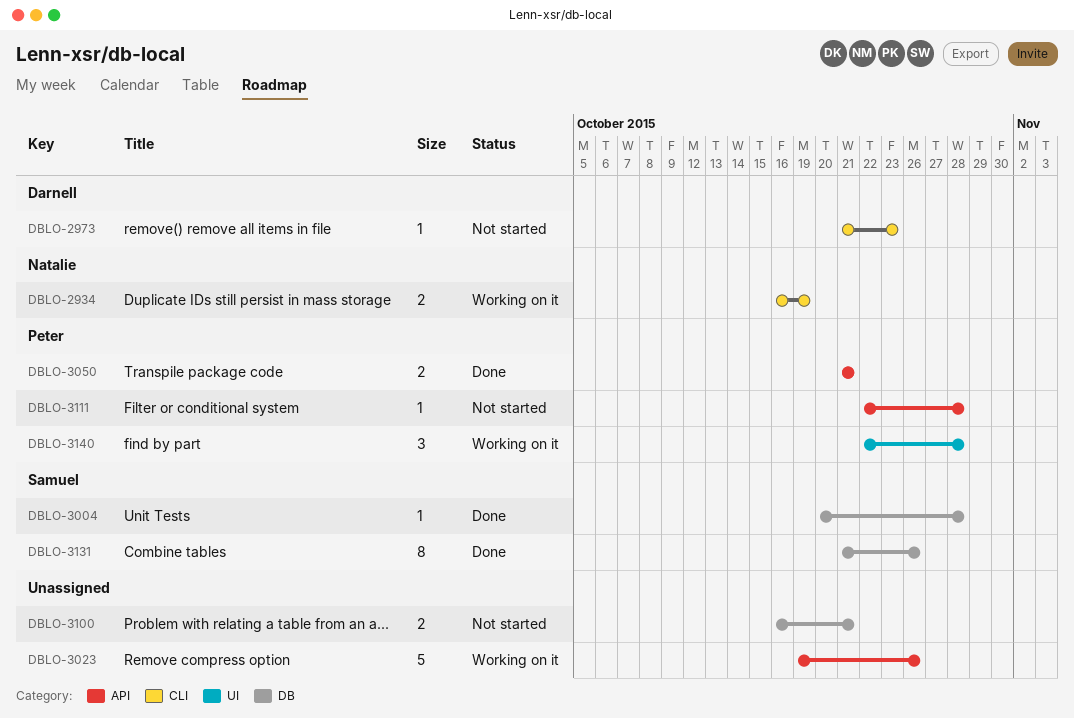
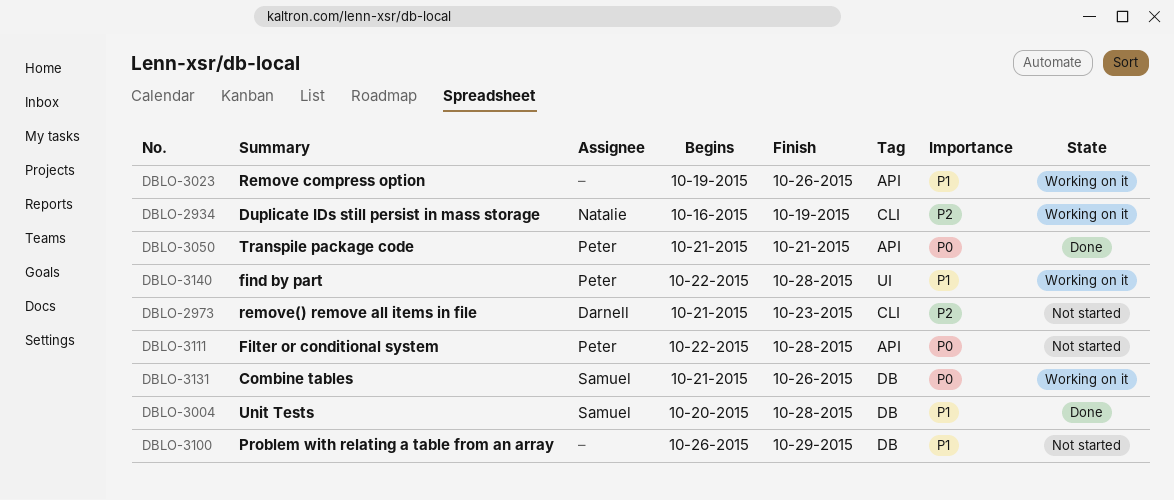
DBLO-3100, start: Oct 16 -> Oct 26
DBLO-3100, due: Oct 21 -> Oct 29
DBLO-3131, status: Done -> Working on it

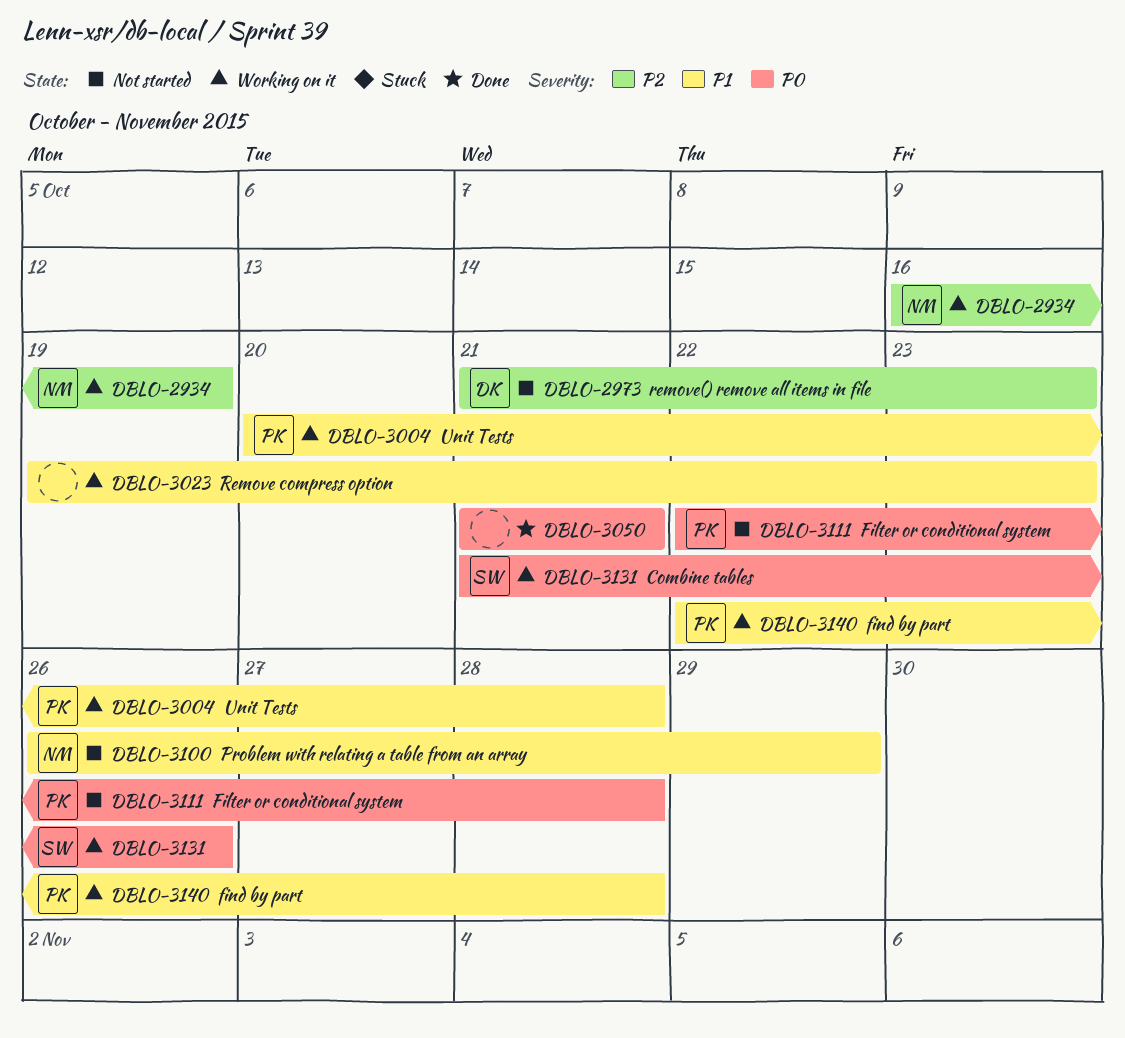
DBLO-3004, status: Done -> Working on it
DBLO-3004, owner: Samuel -> Peter
DBLO-3023, due: Oct 26 -> Oct 23
DBLO-3050, owner: Peter -> none
DBLO-3100, owner: none -> Natalie

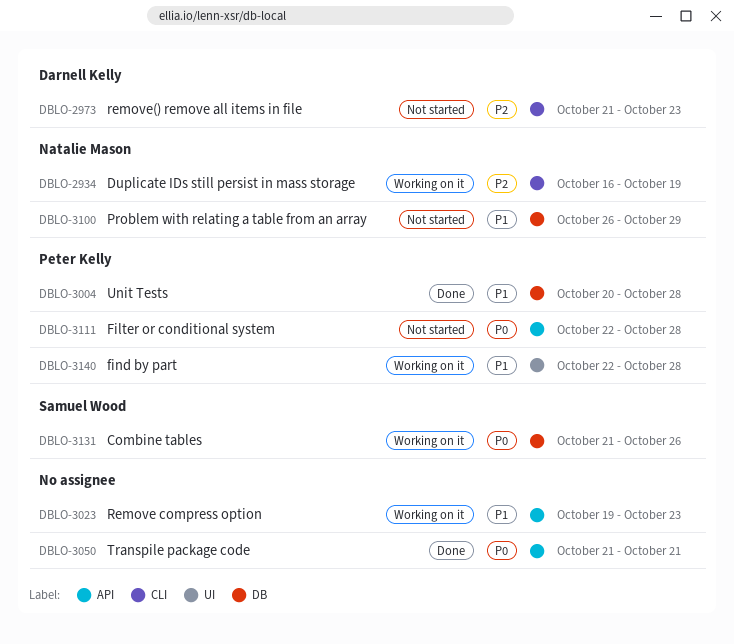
DBLO-3004, status: Working on it -> Done

